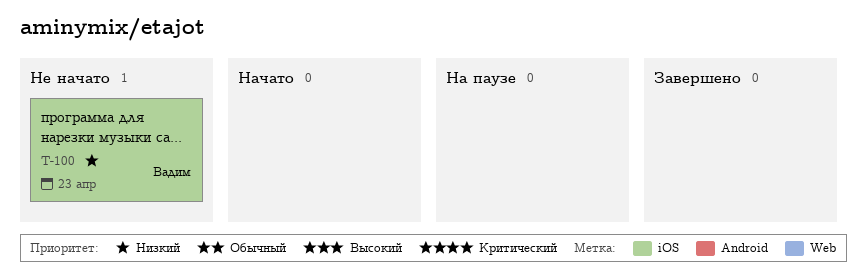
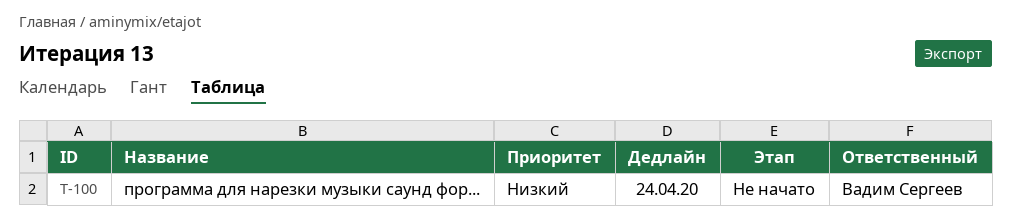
T-100, due: Apr 23 -> Apr 24

